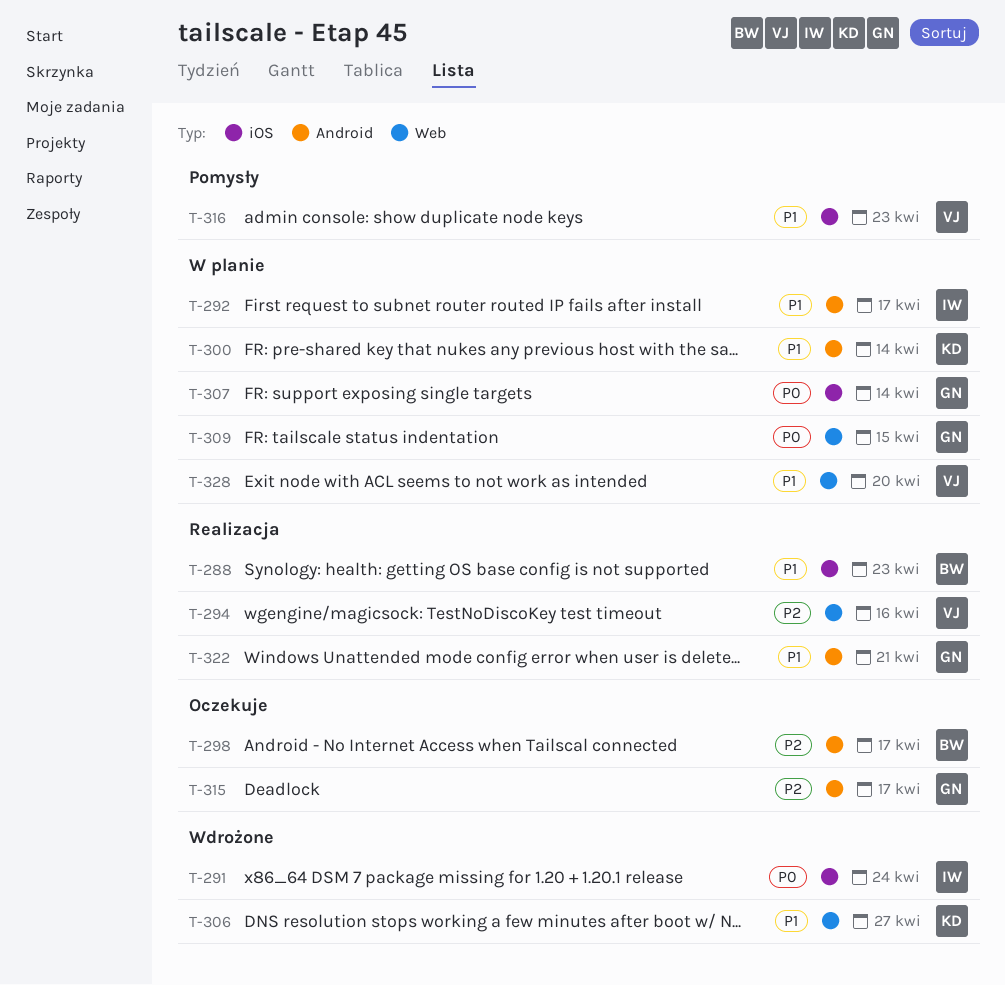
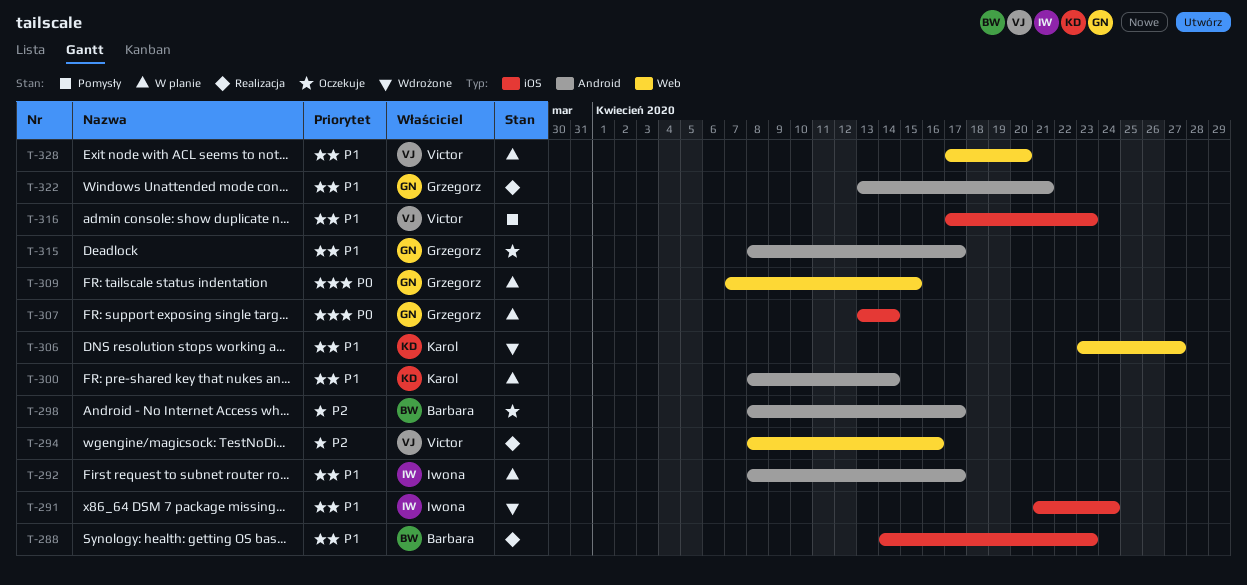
T-291, priority: P0 -> P1
T-315, priority: P2 -> P1

